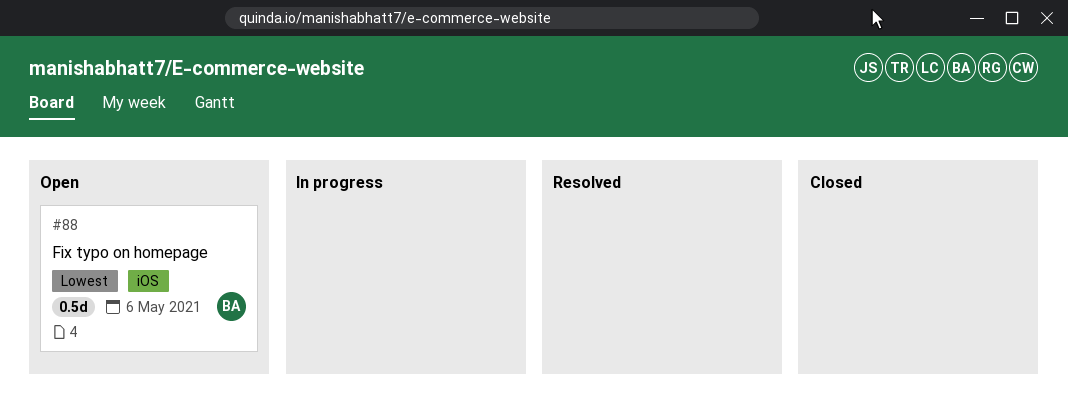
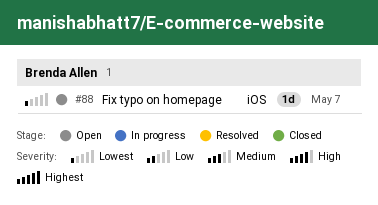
#88, estimate: 0.5d -> 1d
#88, due: May 6 -> May 7

